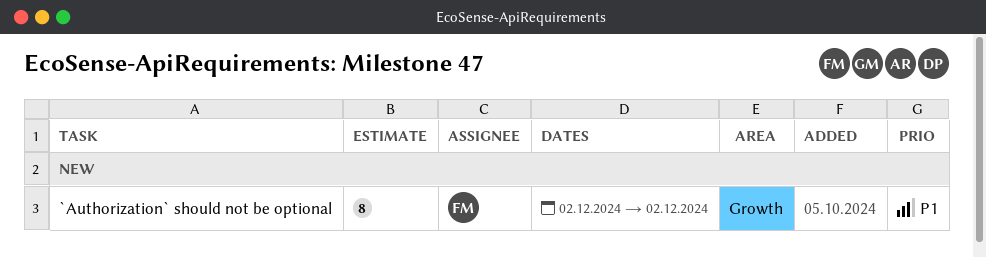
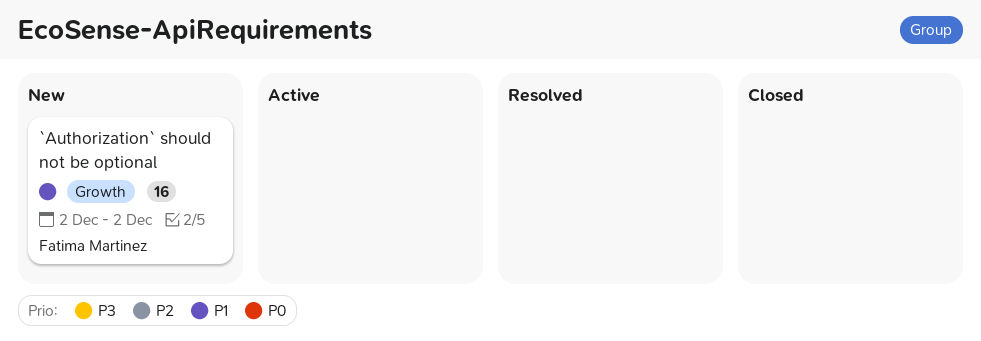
`Authorization` should not be optional, estimate: 8 -> 16

